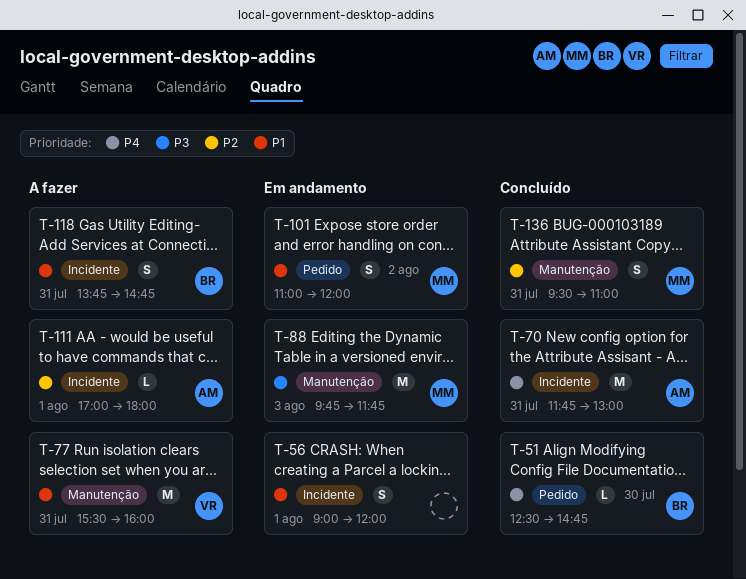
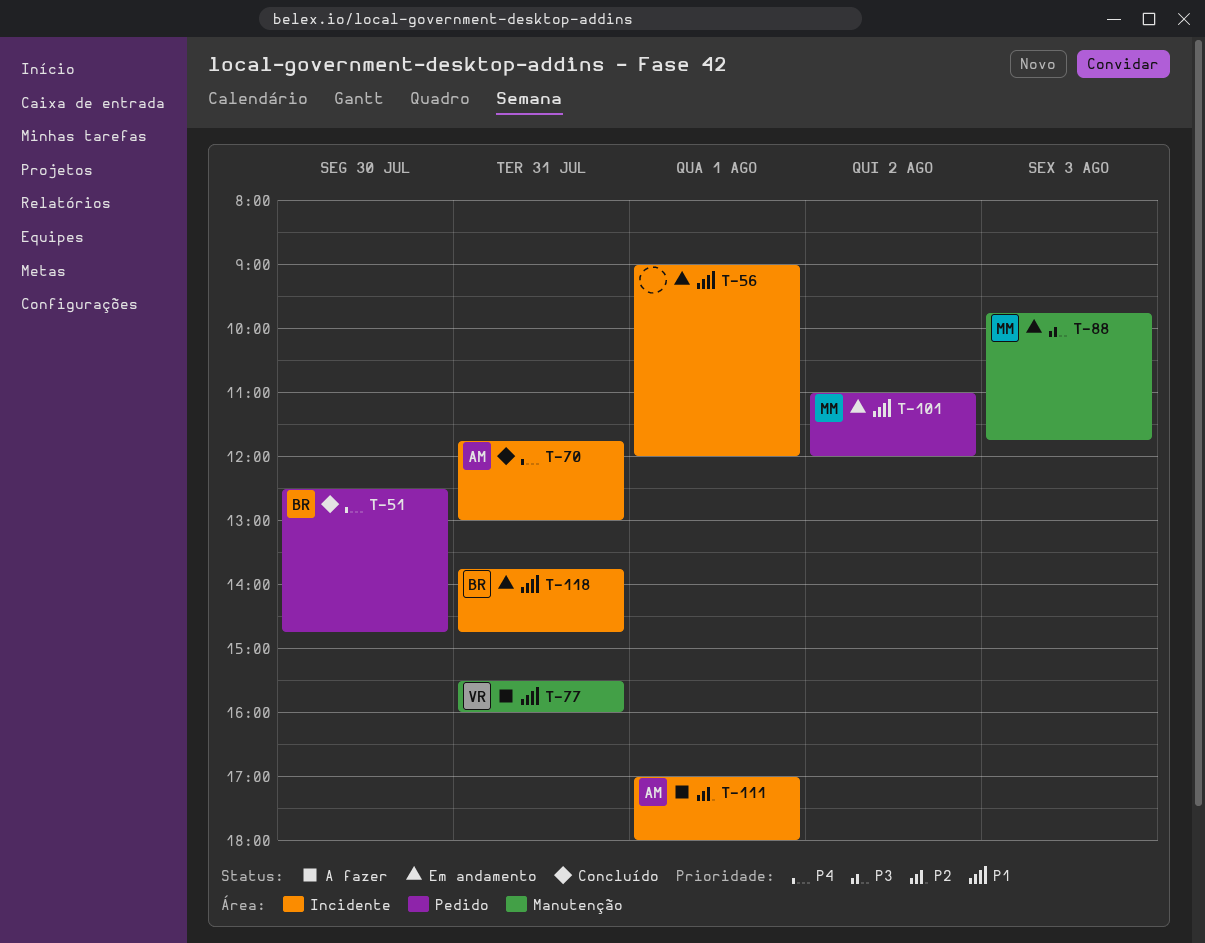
T-118, status: A fazer -> Em andamento
T-136: present -> none

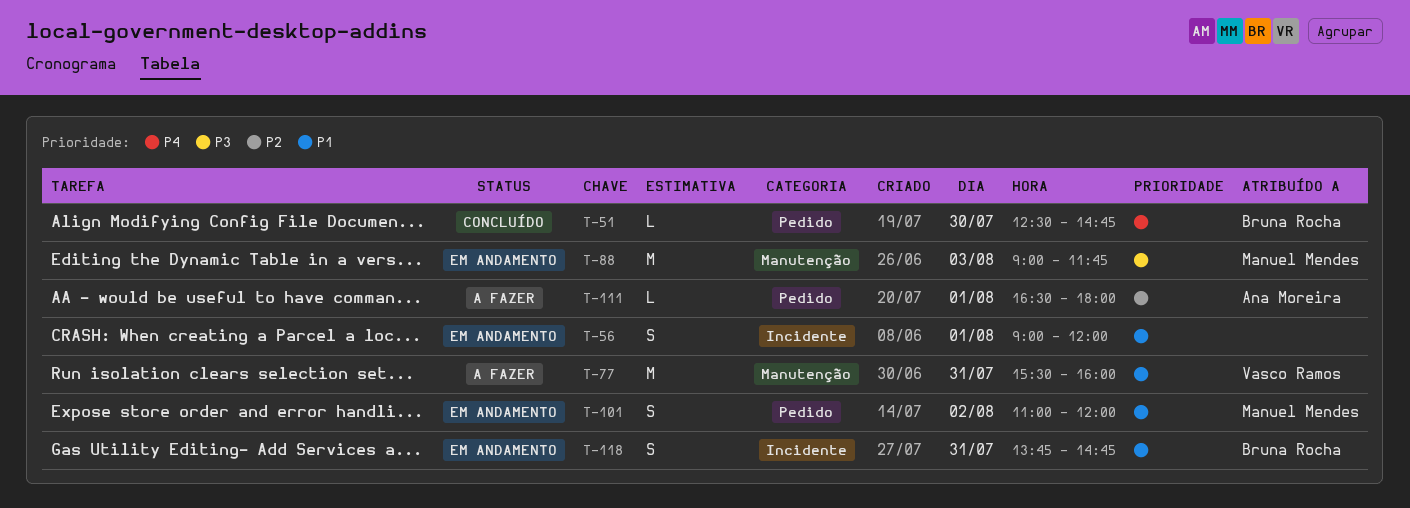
T-70: present -> none
T-88, begins: 09:45 -> 09:00
T-111, label: Incidente -> Pedido
T-111, begins: 17:00 -> 16:30

